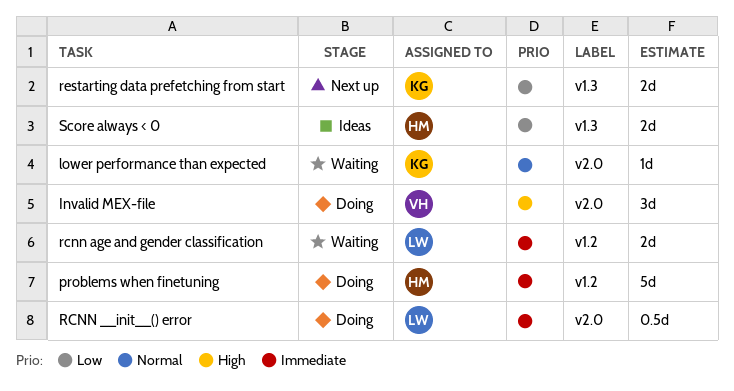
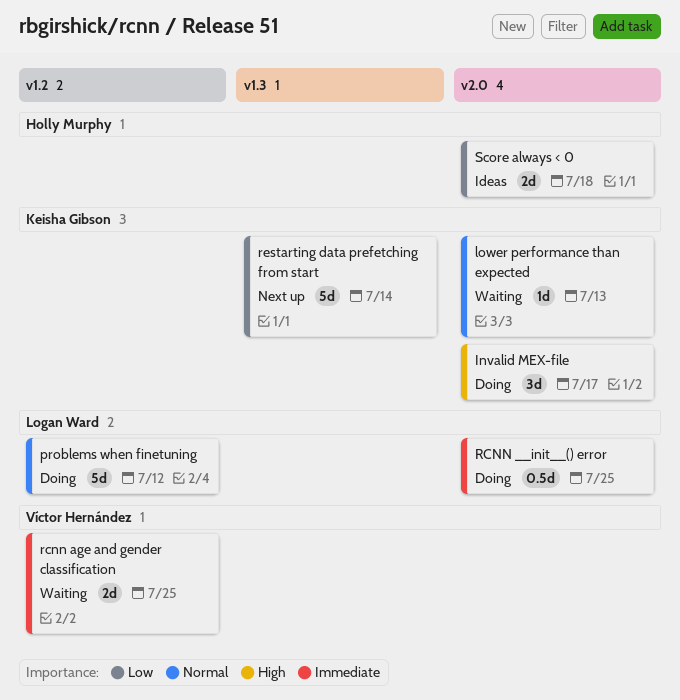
Invalid MEX-file, owner: Víctor Hernández -> Keisha Gibson
problems when finetuning, owner: Holly Murphy -> Logan Ward
problems when finetuning, priority: Immediate -> Normal
rcnn age and gender classification, owner: Logan Ward -> Víctor Hernández
restarting data prefetching from start, estimate: 2d -> 5d
Score always < 0, label: v1.3 -> v2.0

